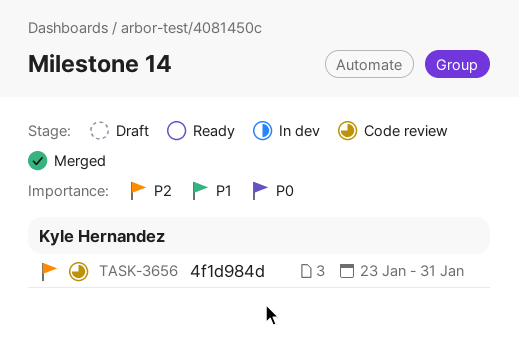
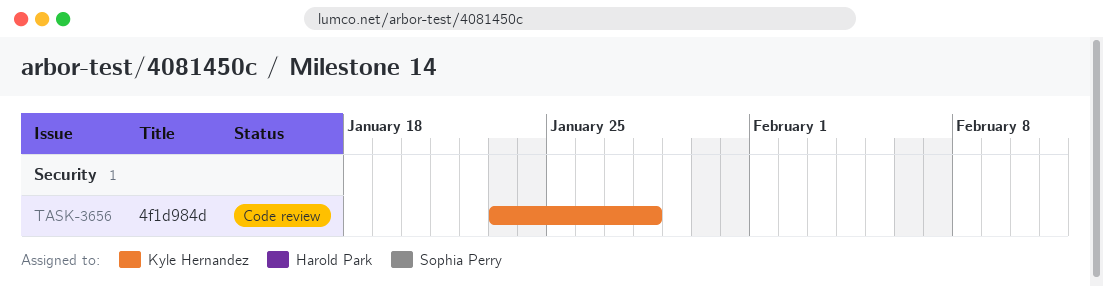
TASK-3656, due: Jan 31 -> Jan 28

